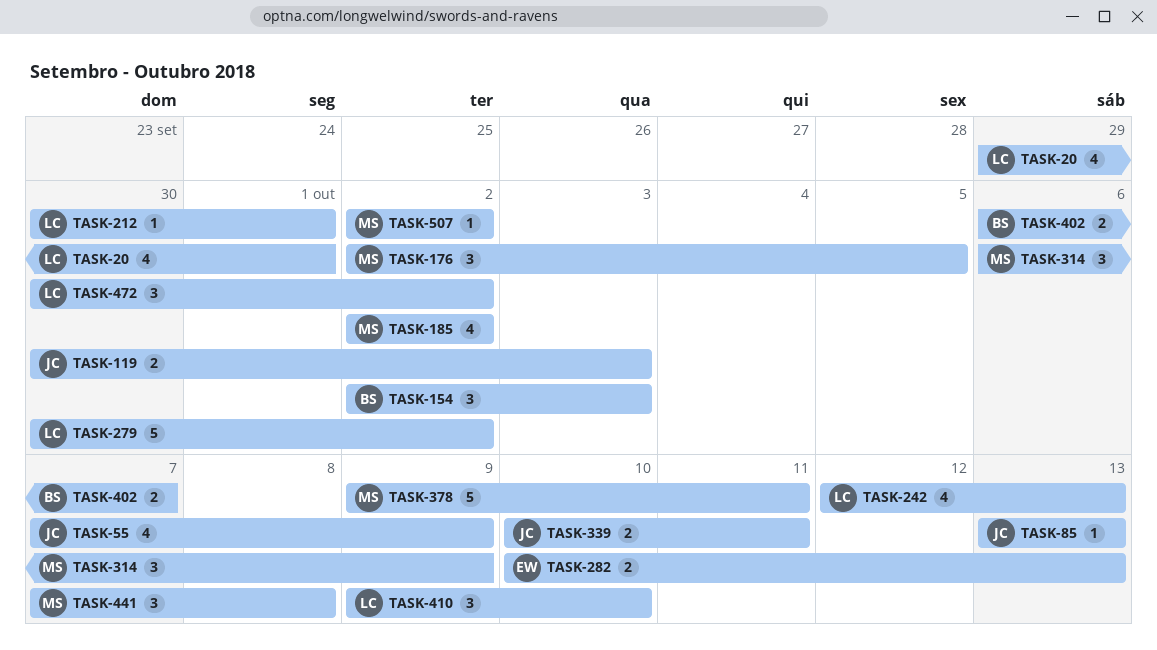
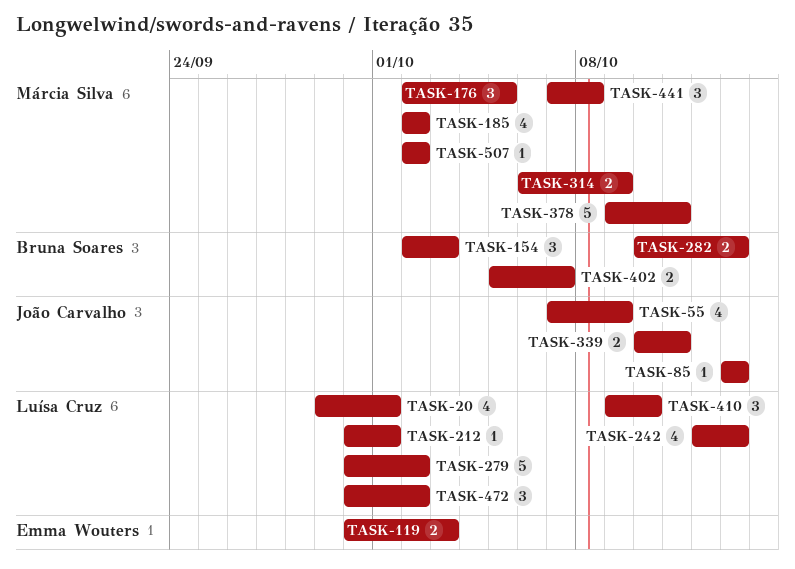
TASK-119, owner: João Carvalho -> Emma Wouters
TASK-282, owner: Emma Wouters -> Bruna Soares
TASK-314, estimate: 3 -> 2
TASK-402, start: Oct 6 -> Oct 5

